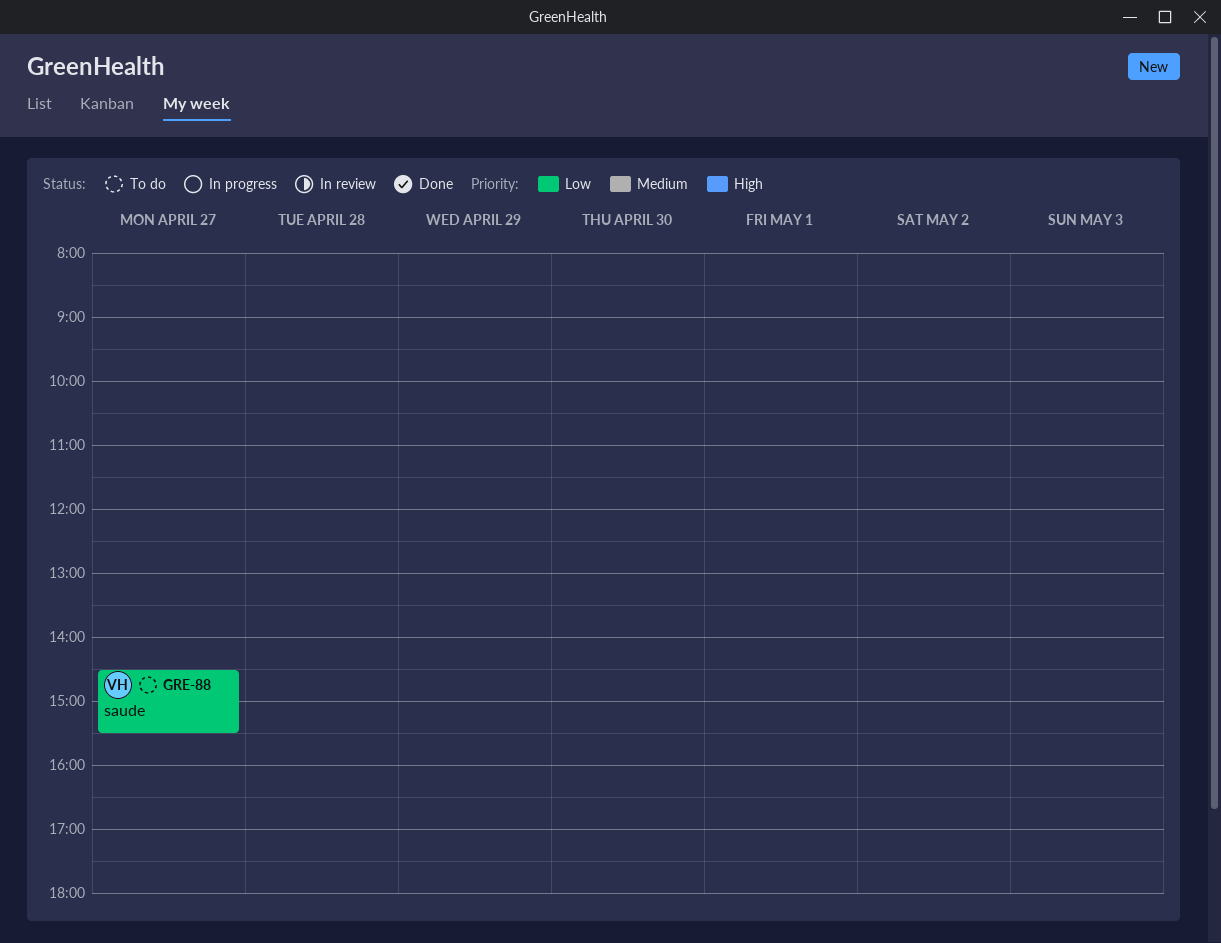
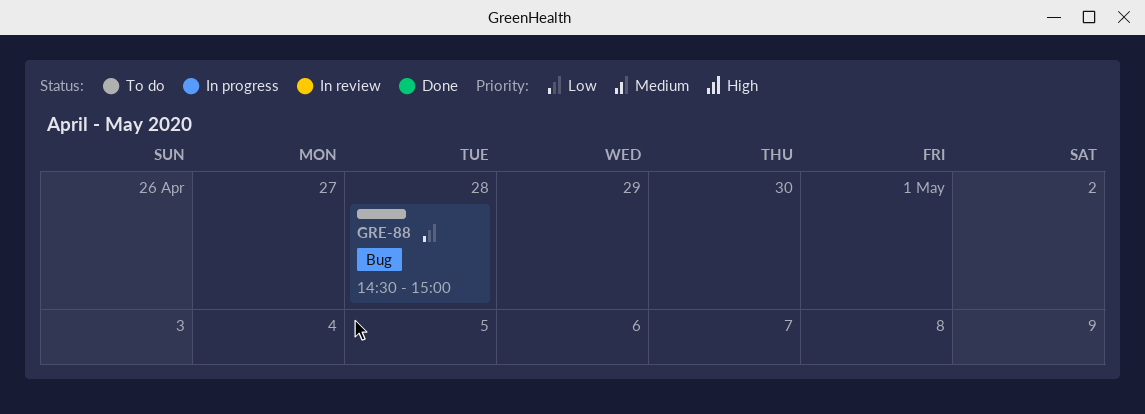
GRE-88, day: Apr 27 -> Apr 28
GRE-88, ends: 15:30 -> 15:00

